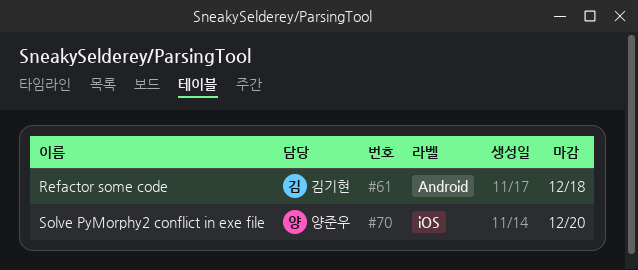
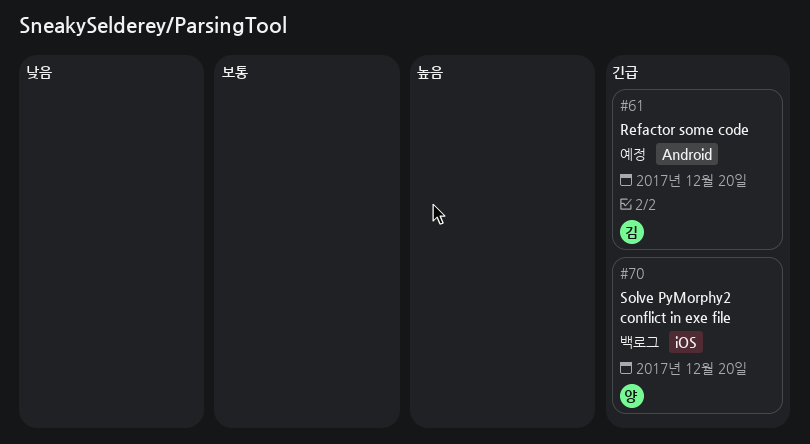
#61, due: Dec 18 -> Dec 20

